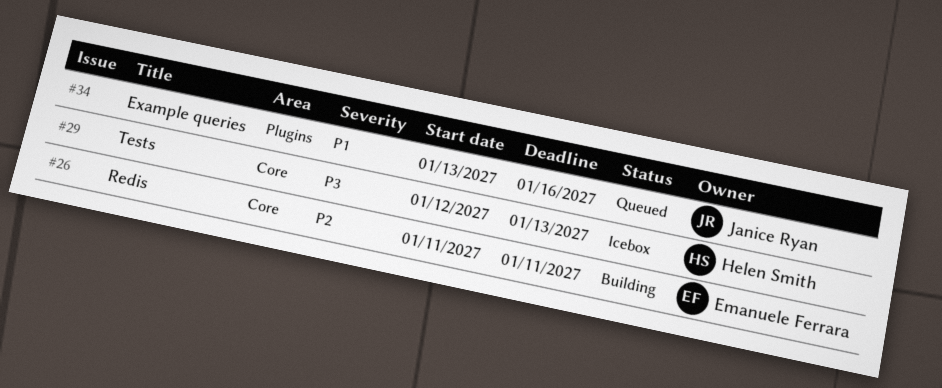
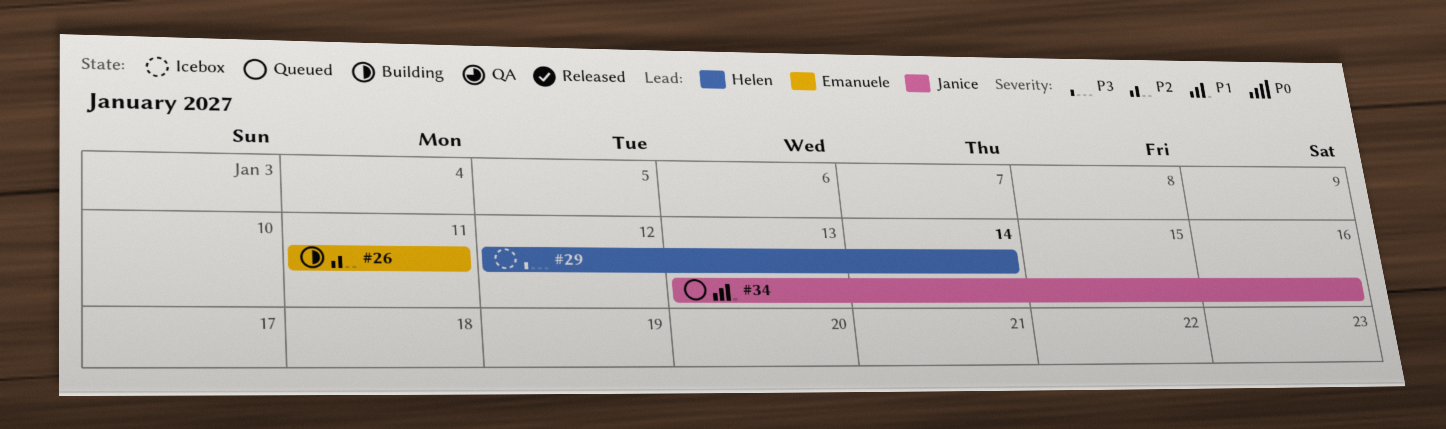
#29, due: Jan 13 -> Jan 14

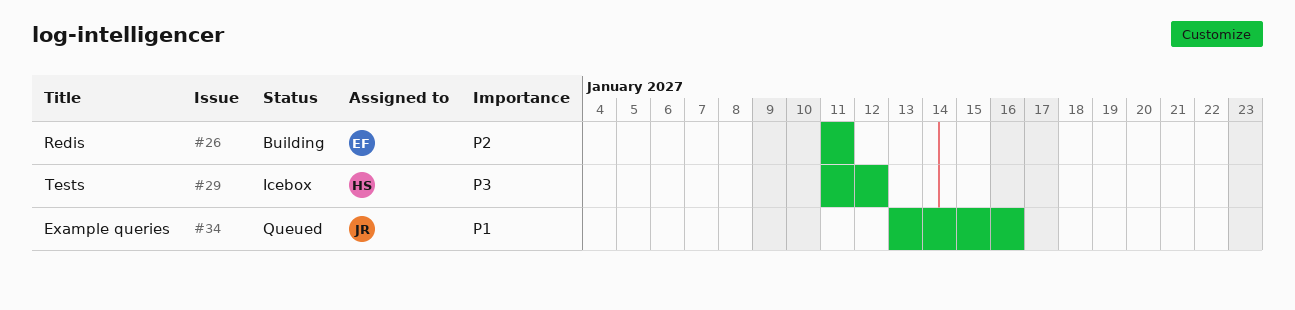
#29, start: Jan 12 -> Jan 11
#29, due: Jan 14 -> Jan 12

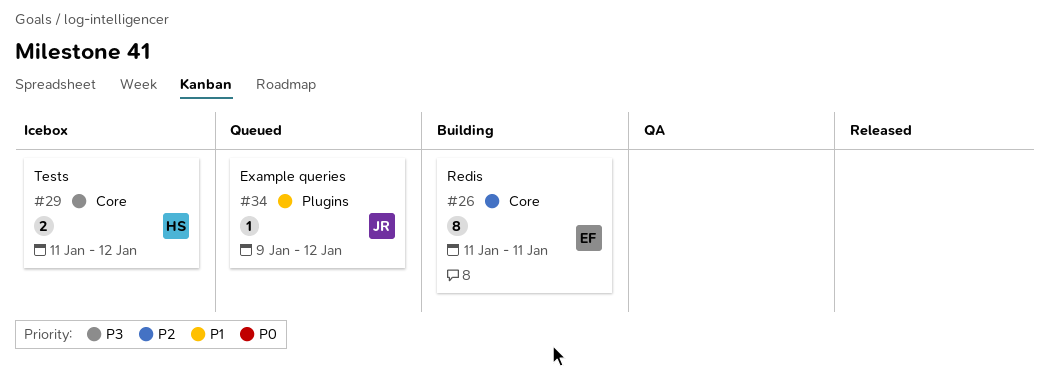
#34, start: Jan 13 -> Jan 9
#34, due: Jan 16 -> Jan 12

